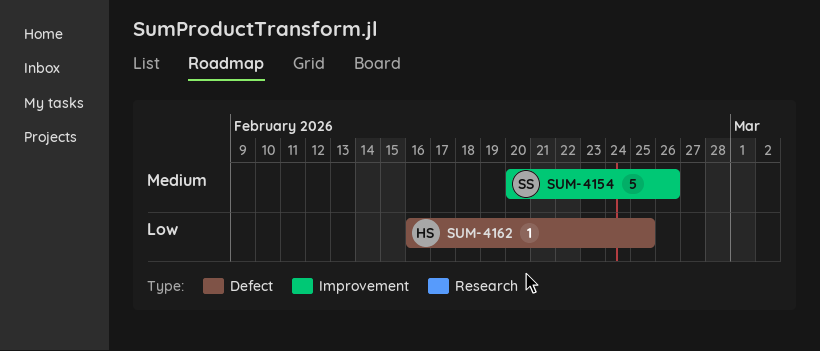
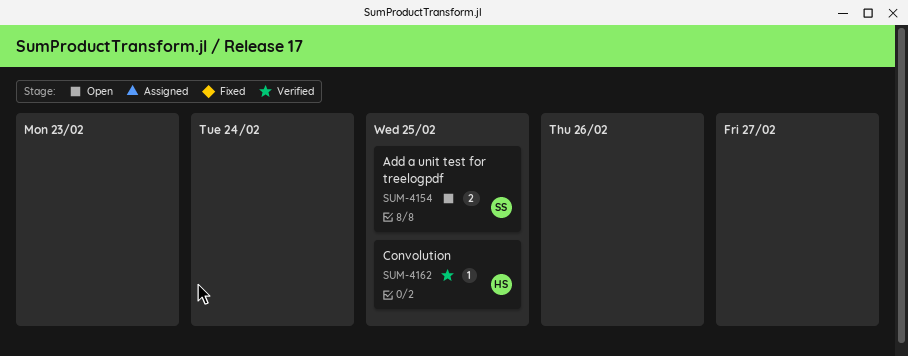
SUM-4154, estimate: 5 -> 2
SUM-4154, due: Feb 26 -> Feb 25

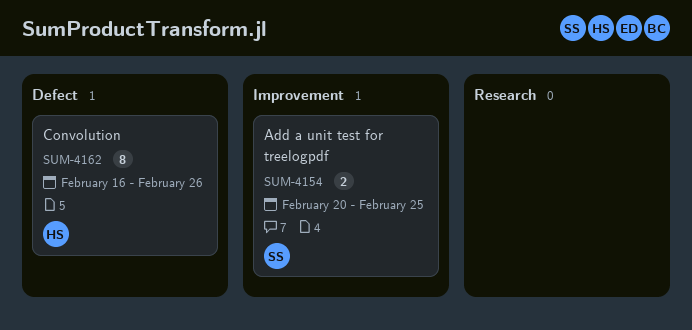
SUM-4162, estimate: 1 -> 8
SUM-4162, due: Feb 25 -> Feb 26

